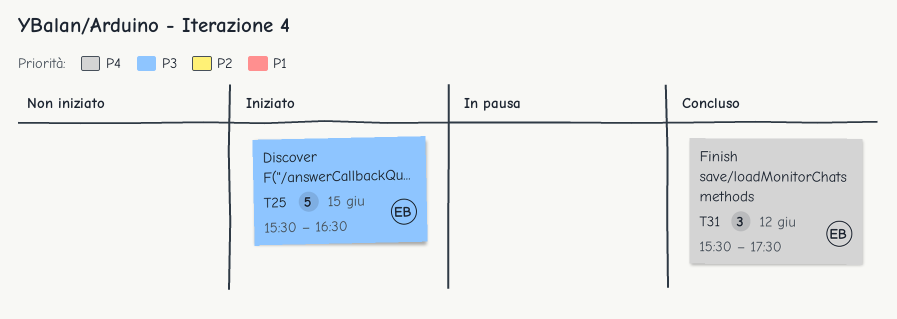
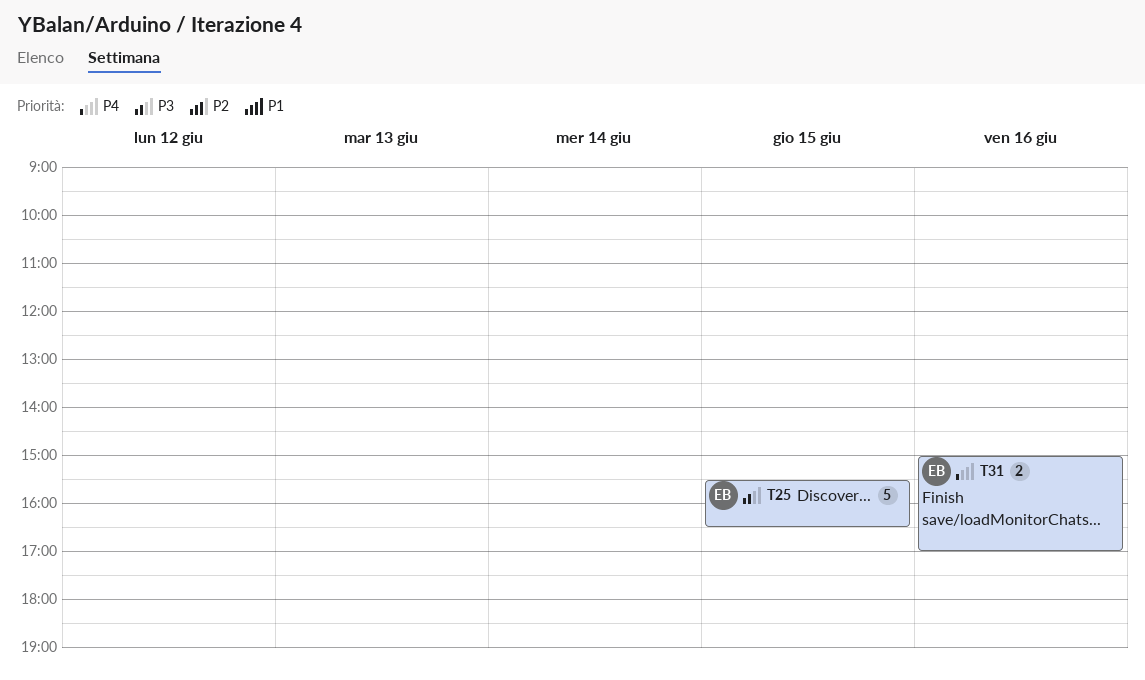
T31, estimate: 3 -> 2
T31, day: Jun 12 -> Jun 16
T31, begins: 15:30 -> 15:00
T31, ends: 17:30 -> 17:00

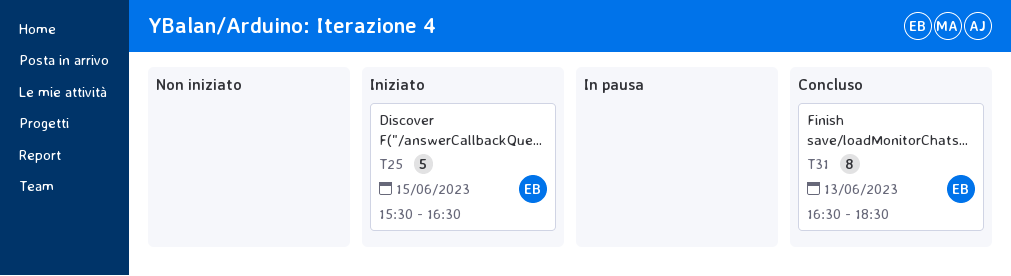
T31, estimate: 2 -> 8
T31, day: Jun 16 -> Jun 13
T31, begins: 15:00 -> 16:30
T31, ends: 17:00 -> 18:30

